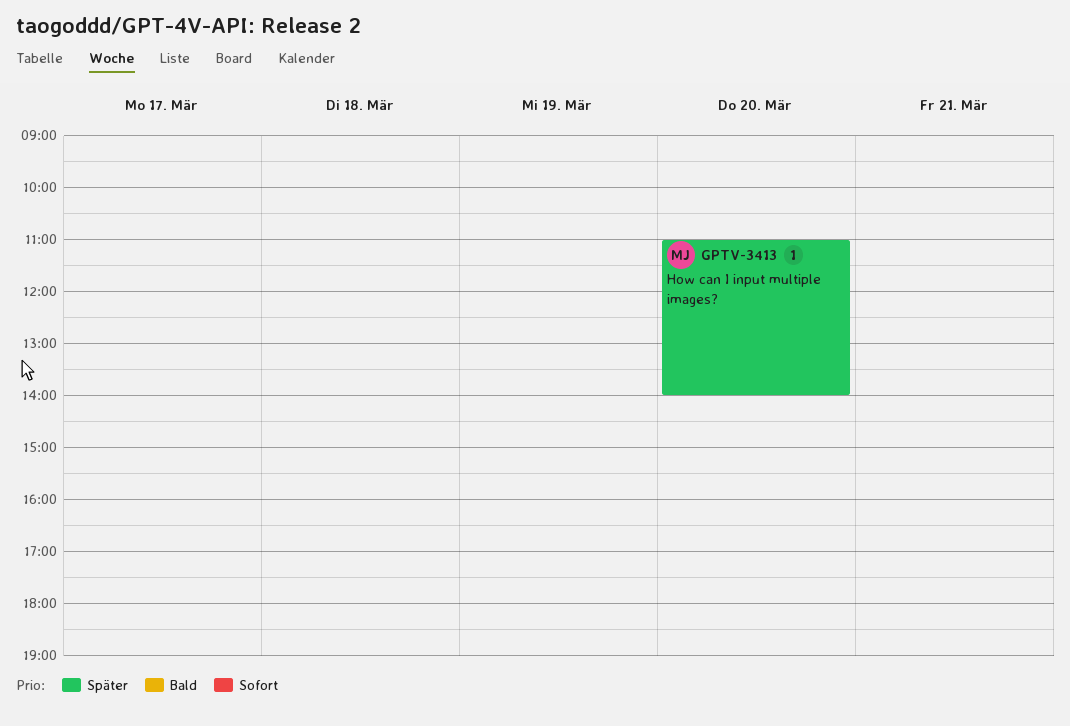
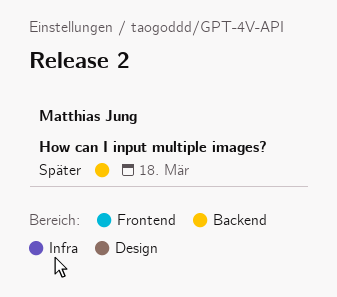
How can I input multiple images?, day: Mar 20 -> Mar 18

